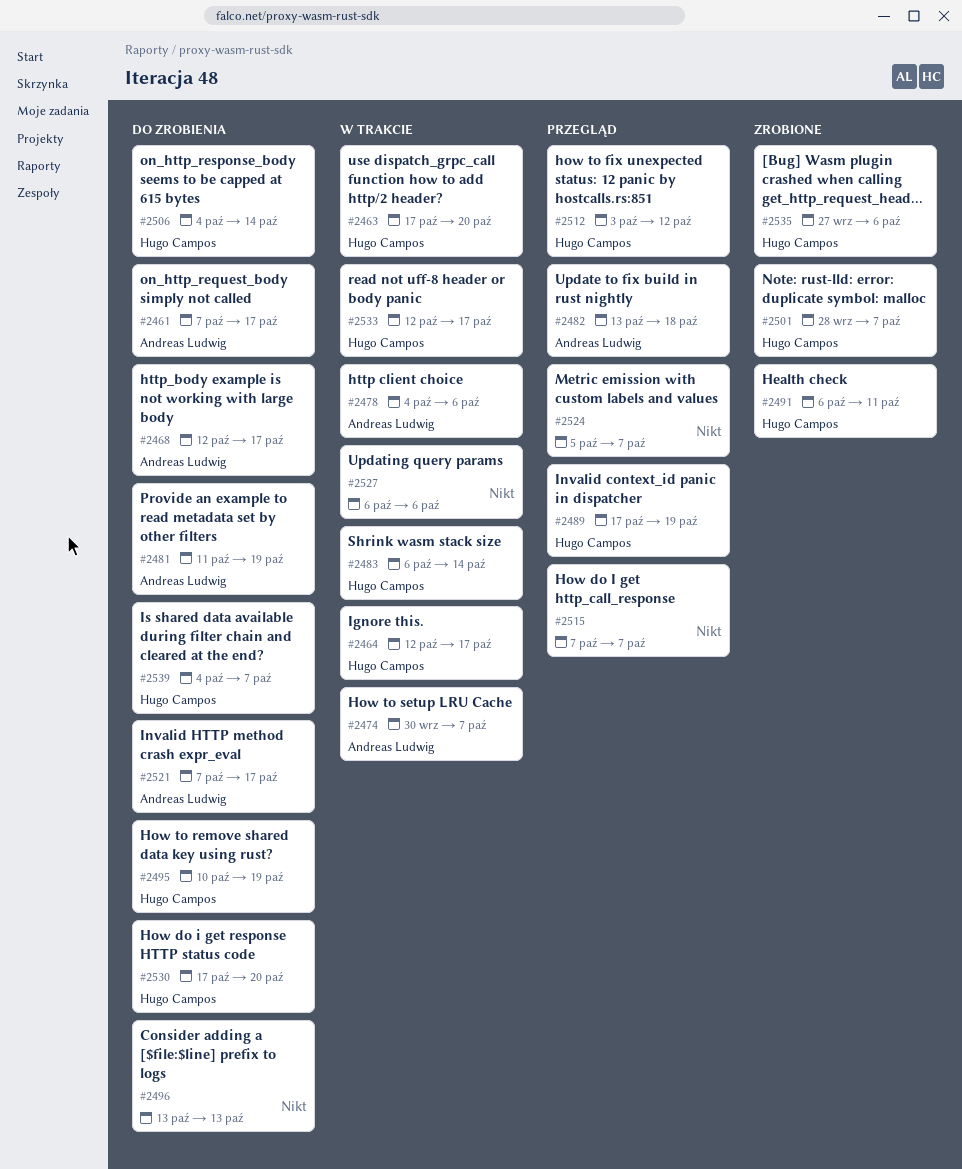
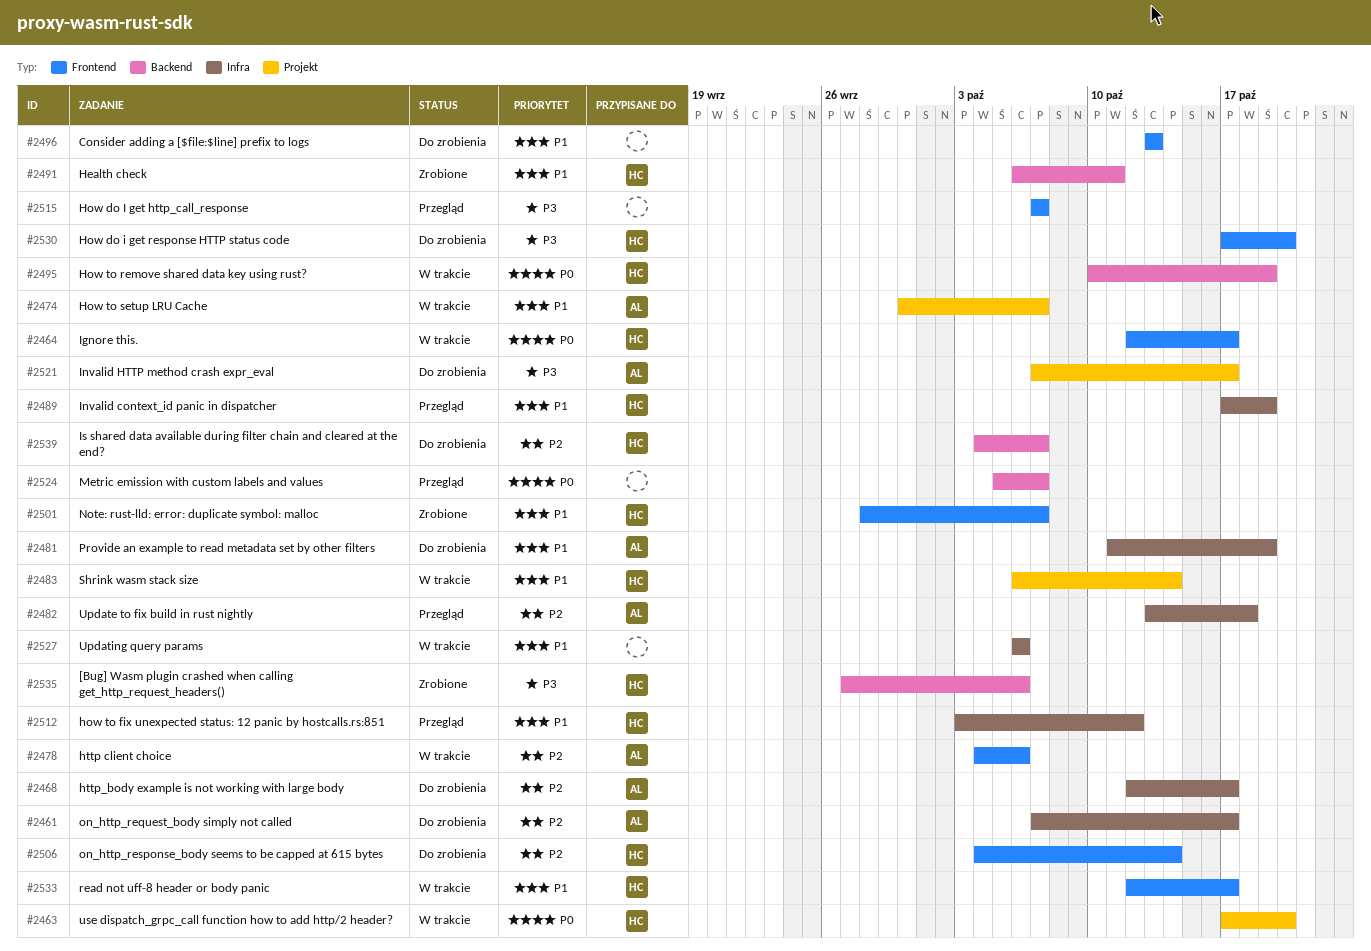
#2495, status: Do zrobienia -> W trakcie

